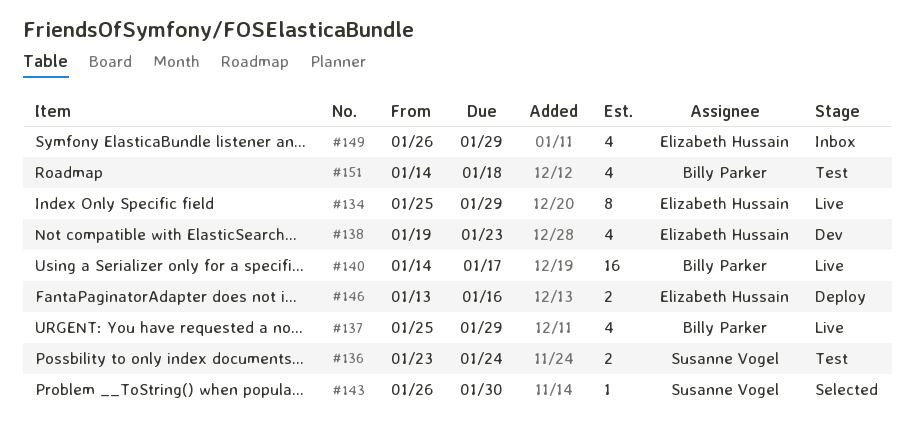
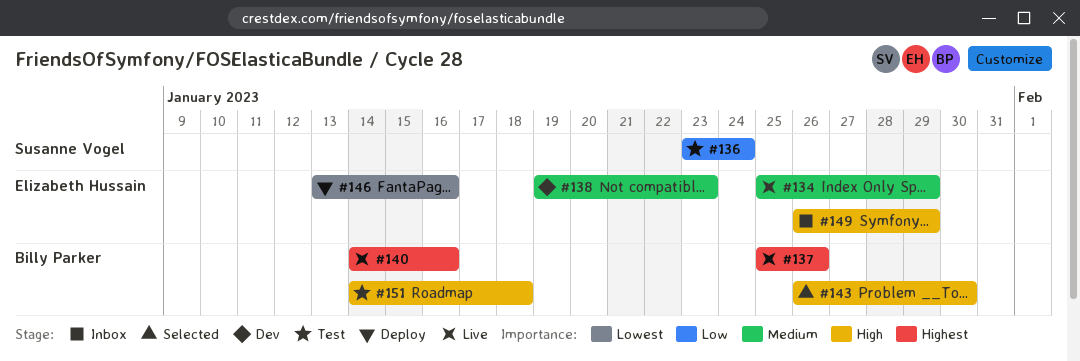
#137, due: Jan 29 -> Jan 26
#140, due: Jan 17 -> Jan 16
#143, owner: Susanne Vogel -> Billy Parker

